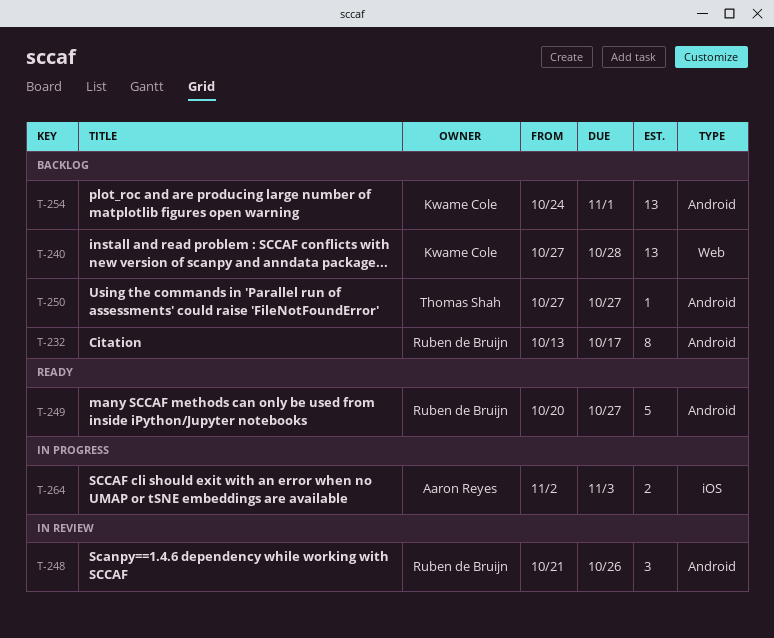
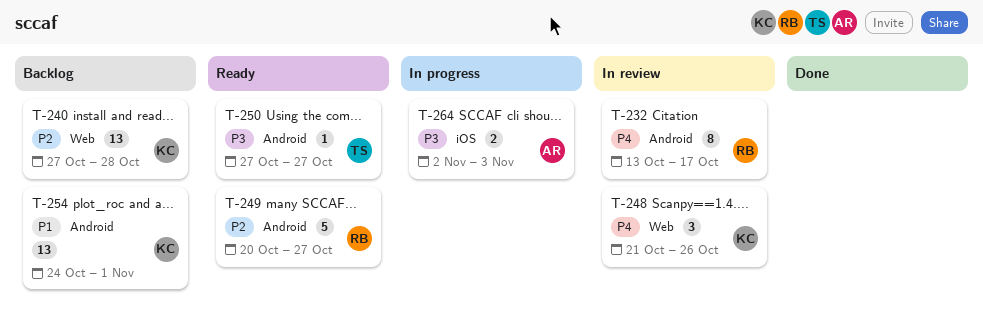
T-232, status: Backlog -> In review
T-248, owner: Ruben de Bruijn -> Kwame Cole
T-248, label: Android -> Web
T-250, status: Backlog -> Ready

